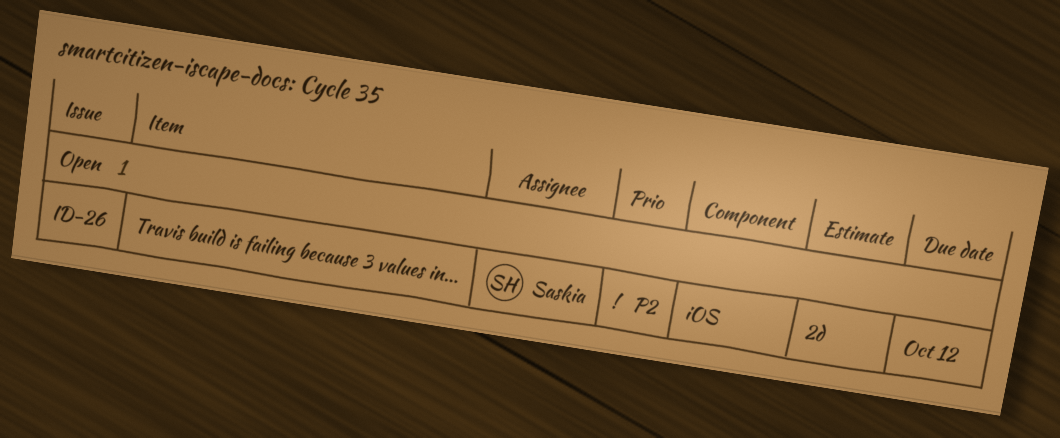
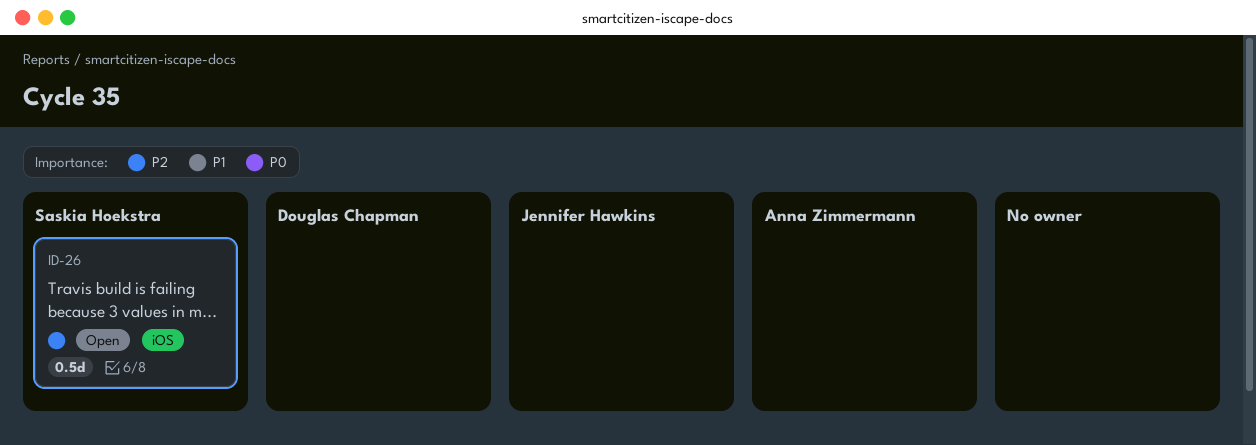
ID-26, estimate: 2d -> 0.5d

